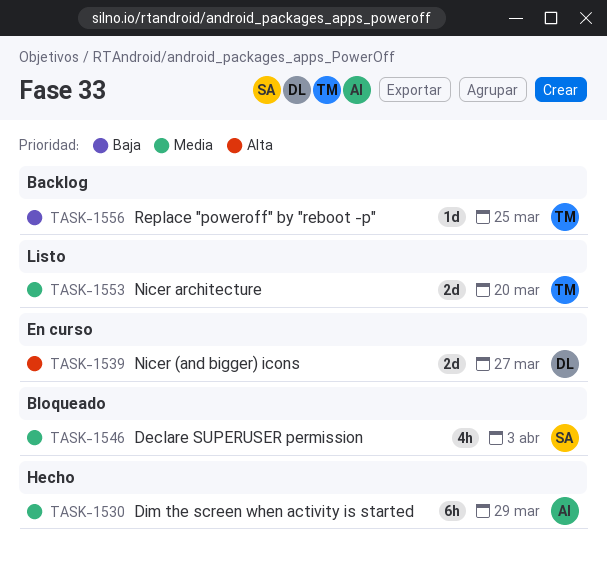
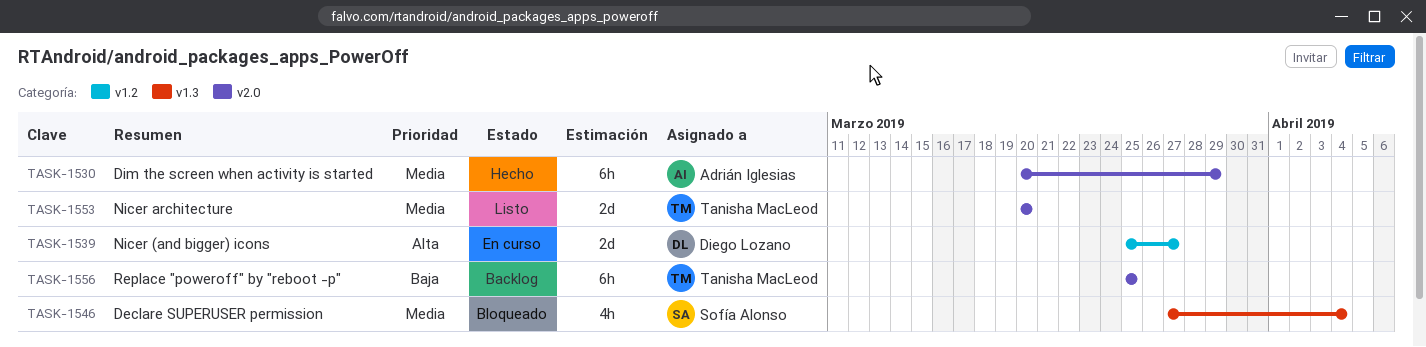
TASK-1546, due: Apr 3 -> Apr 4
TASK-1556, estimate: 1d -> 6h

